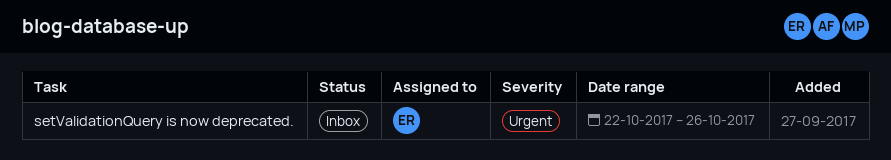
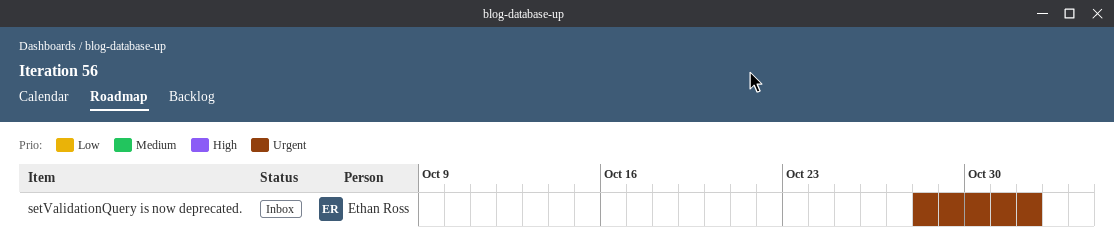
setValidationQuery is now deprecated., start: Oct 22 -> Oct 28
setValidationQuery is now deprecated., due: Oct 26 -> Nov 1

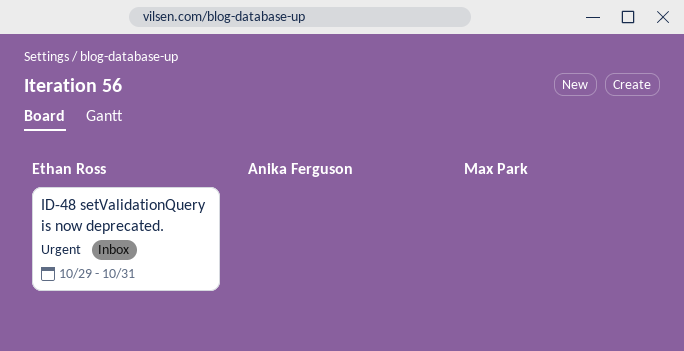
setValidationQuery is now deprecated., start: Oct 28 -> Oct 29
setValidationQuery is now deprecated., due: Nov 1 -> Oct 31

